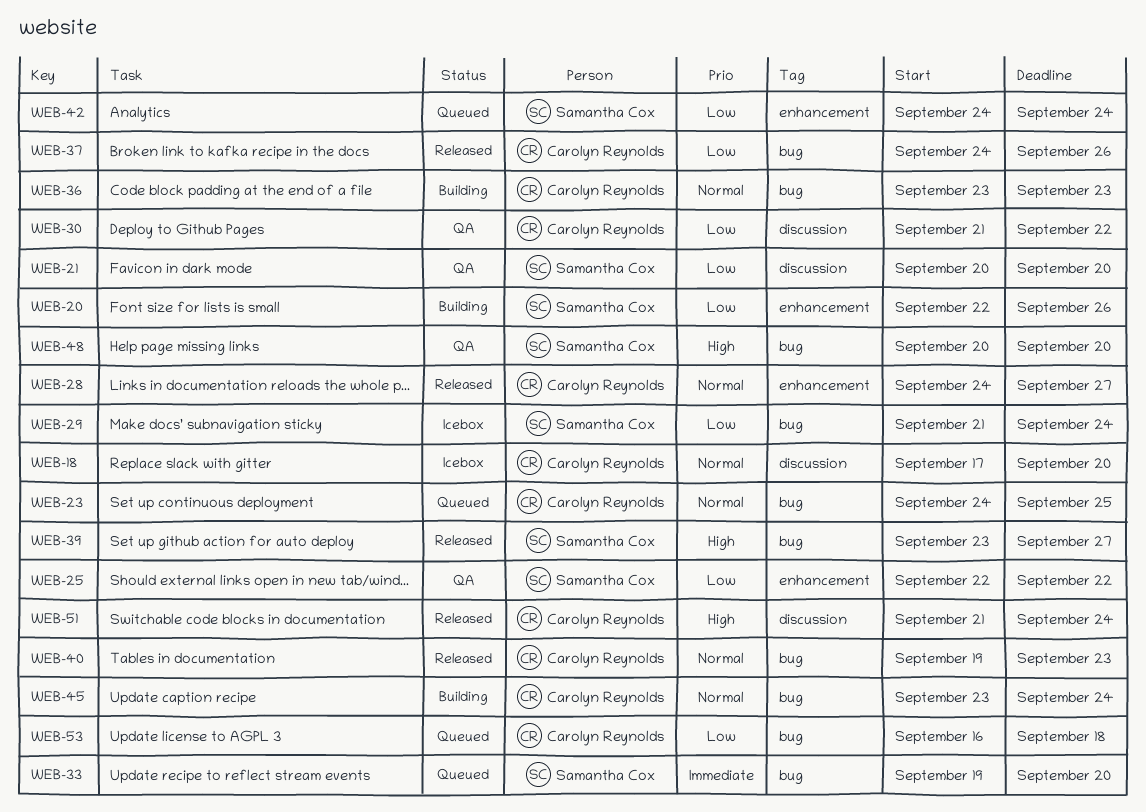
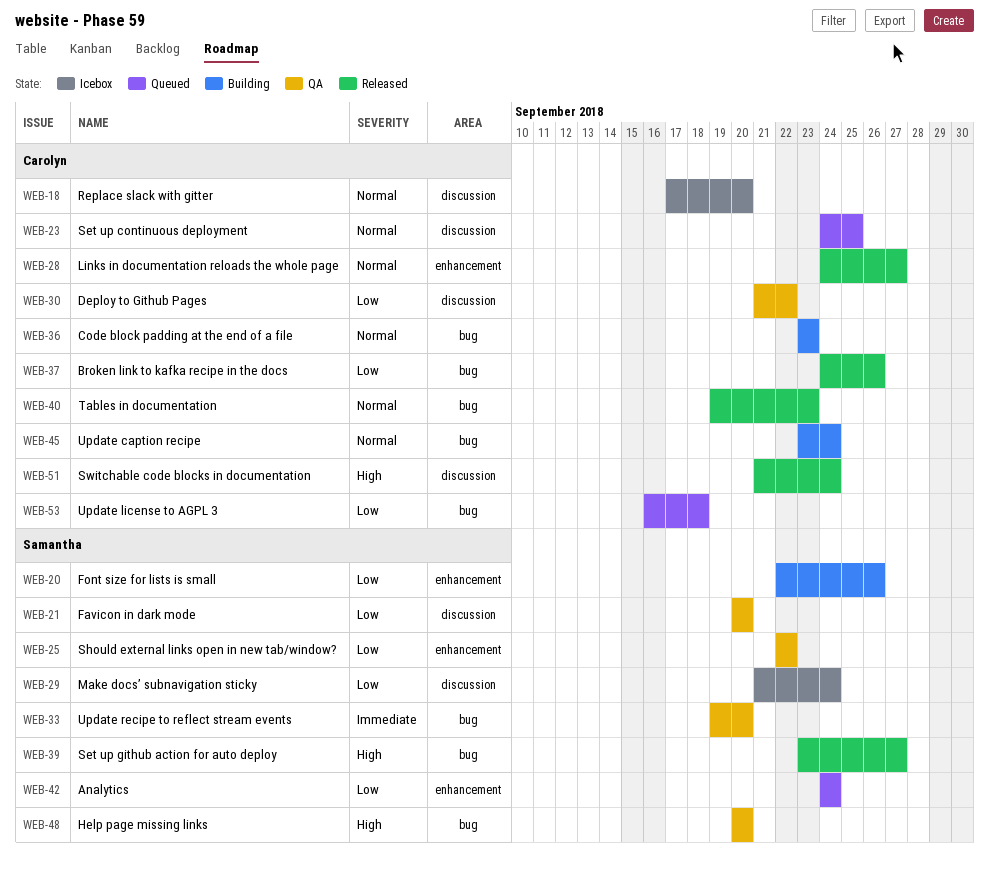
WEB-23, label: bug -> discussion
WEB-29, label: bug -> discussion
WEB-33, status: Queued -> QA

